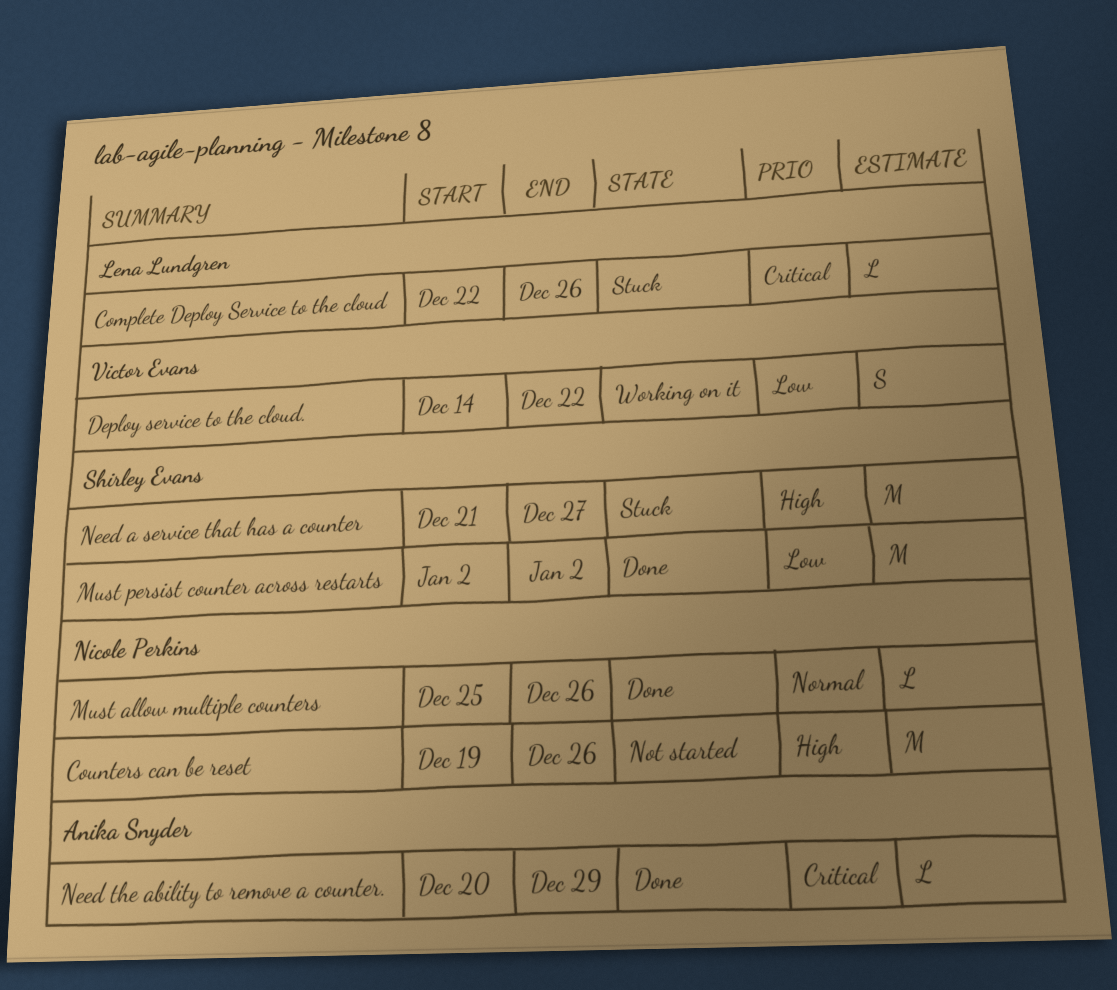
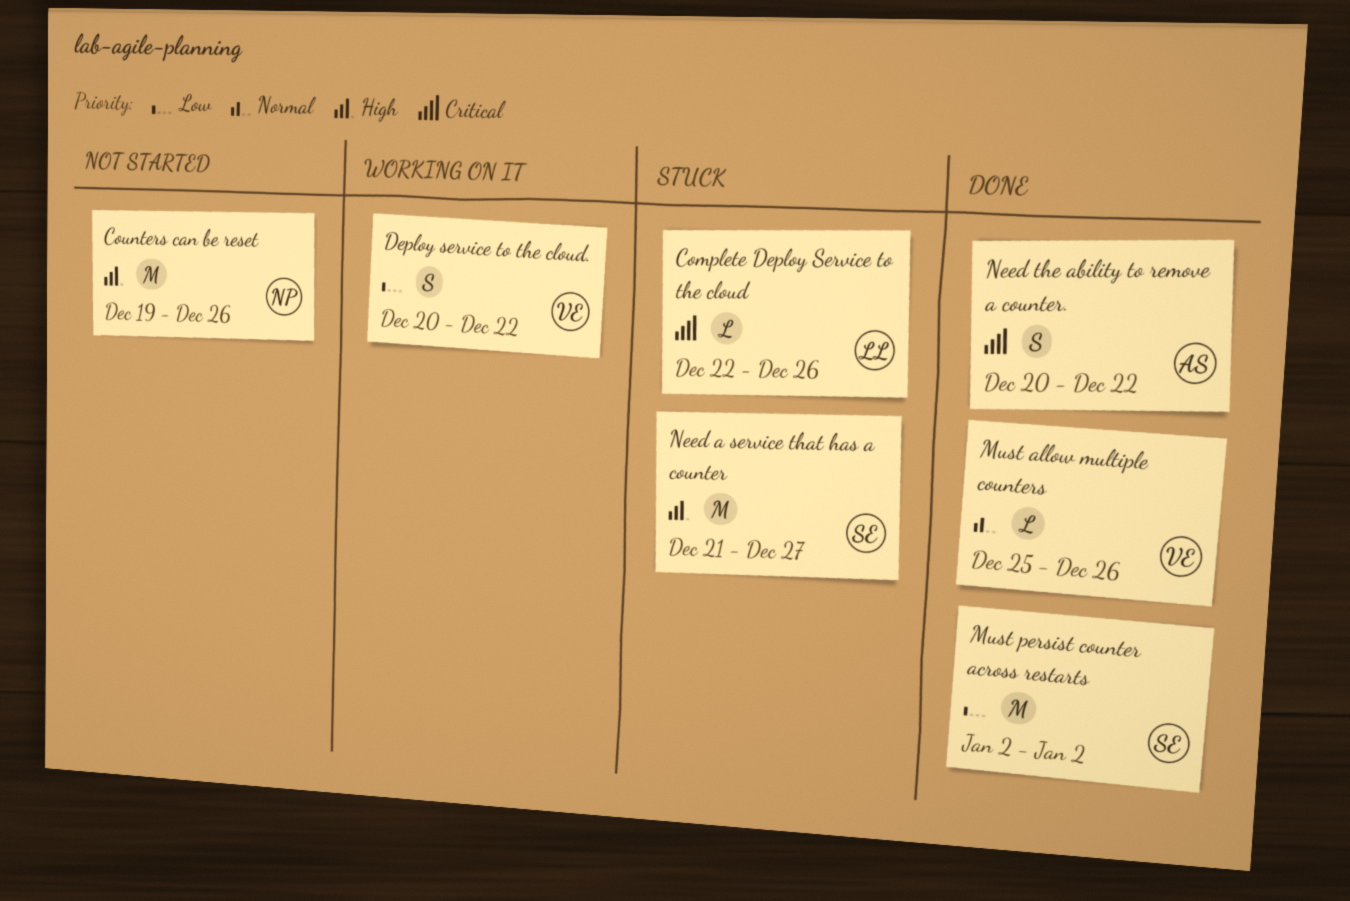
Deploy service to the cloud., start: Dec 14 -> Dec 20
Must allow multiple counters, owner: Nicole Perkins -> Victor Evans
Need the ability to remove a counter., estimate: L -> S
Need the ability to remove a counter., due: Dec 29 -> Dec 22

